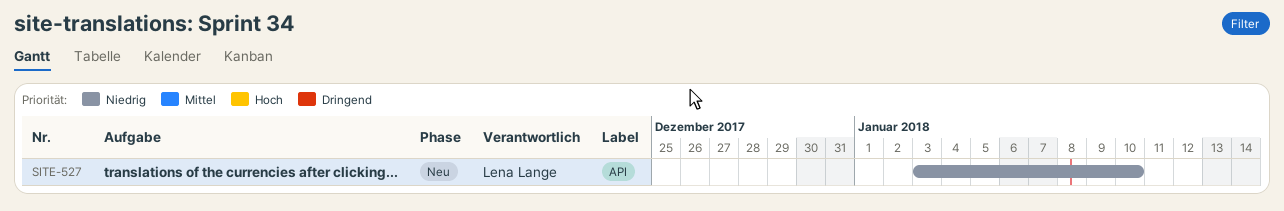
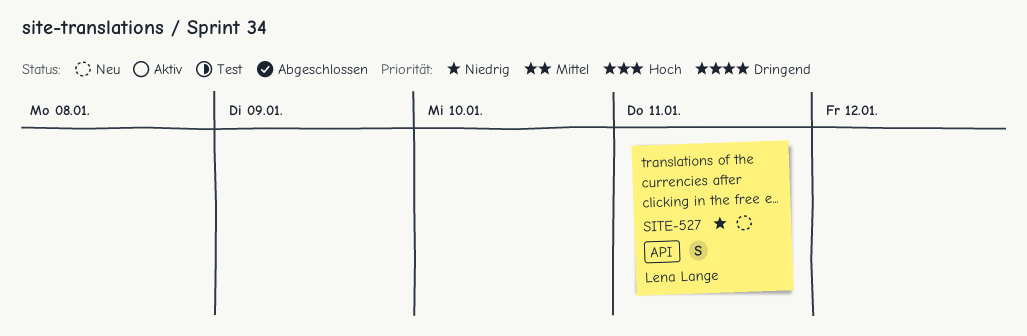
SITE-527, due: Jan 10 -> Jan 11

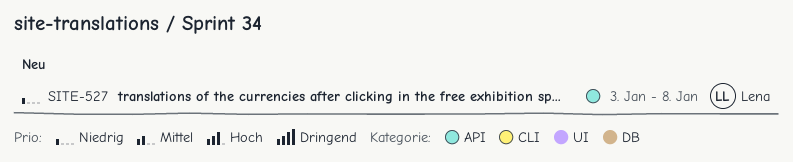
SITE-527, due: Jan 11 -> Jan 8

